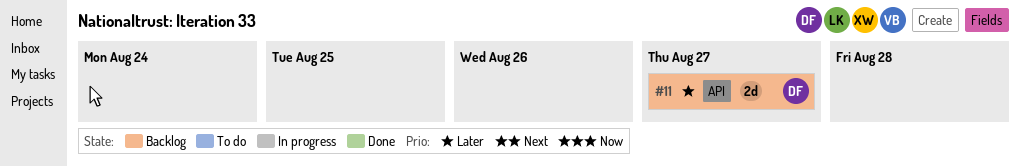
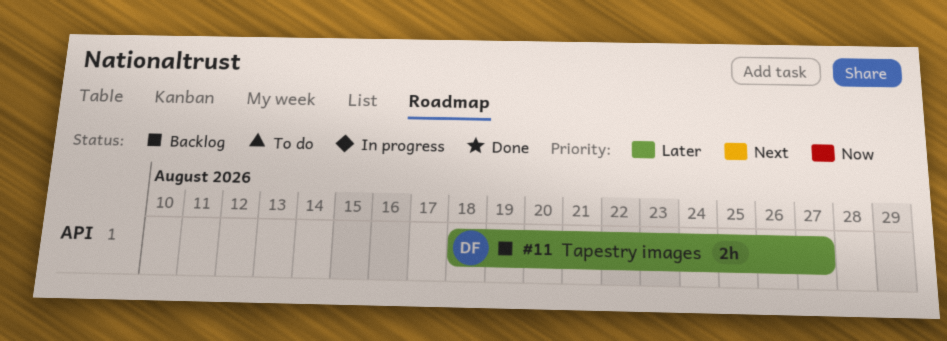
#11, estimate: 2d -> 2h

